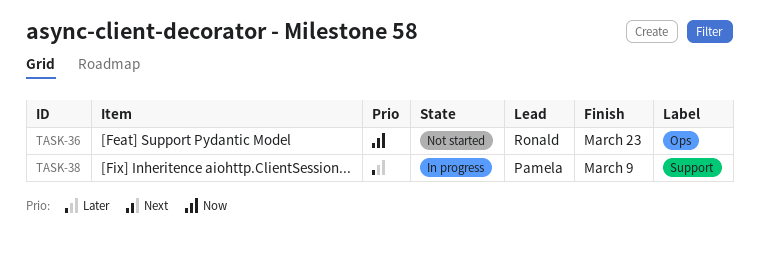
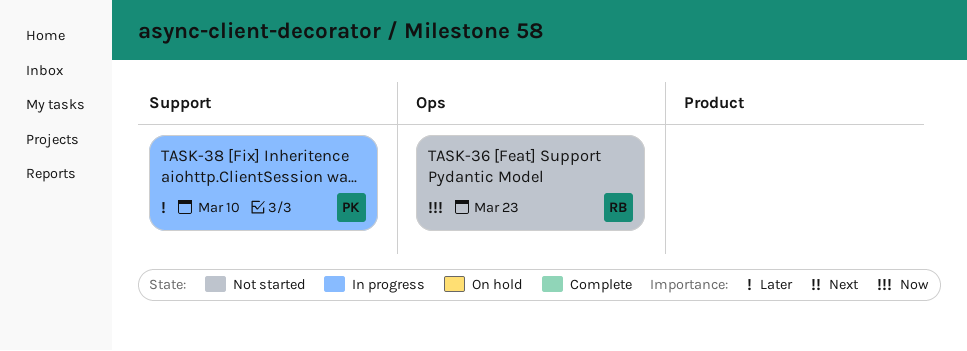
TASK-38, due: Mar 9 -> Mar 10

